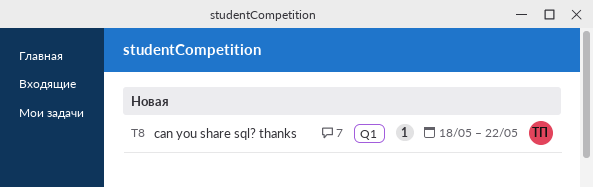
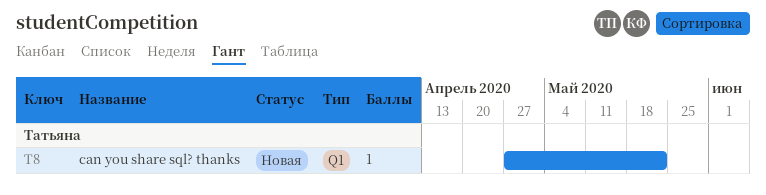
T8, start: May 18 -> Apr 27

